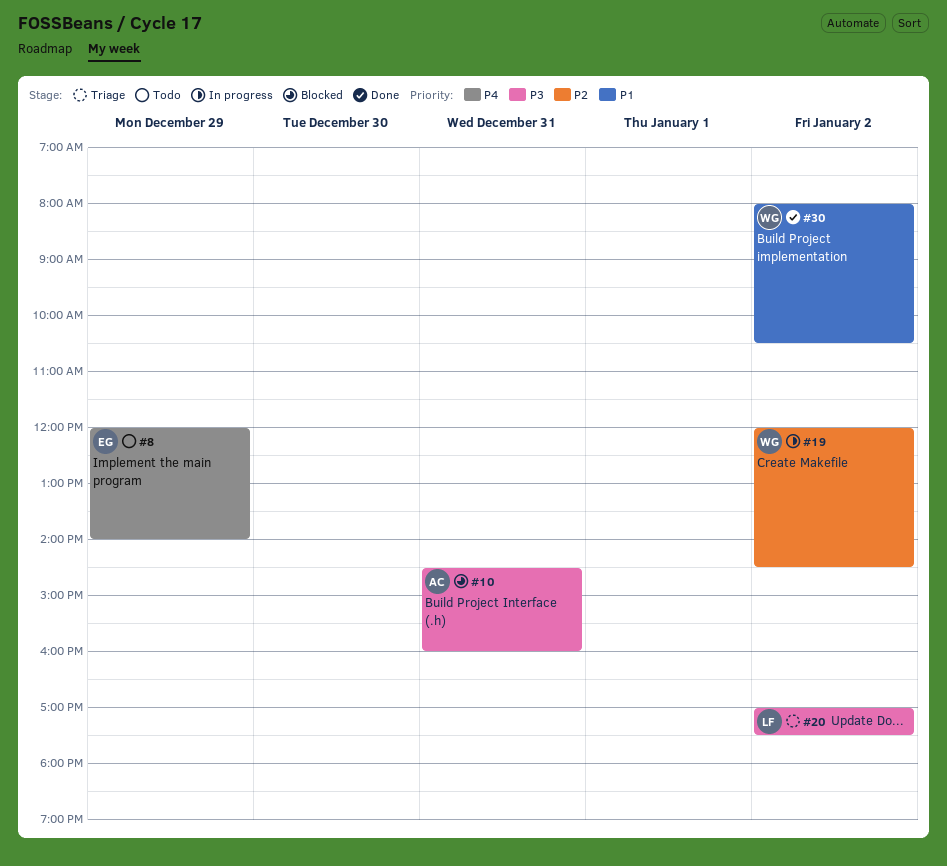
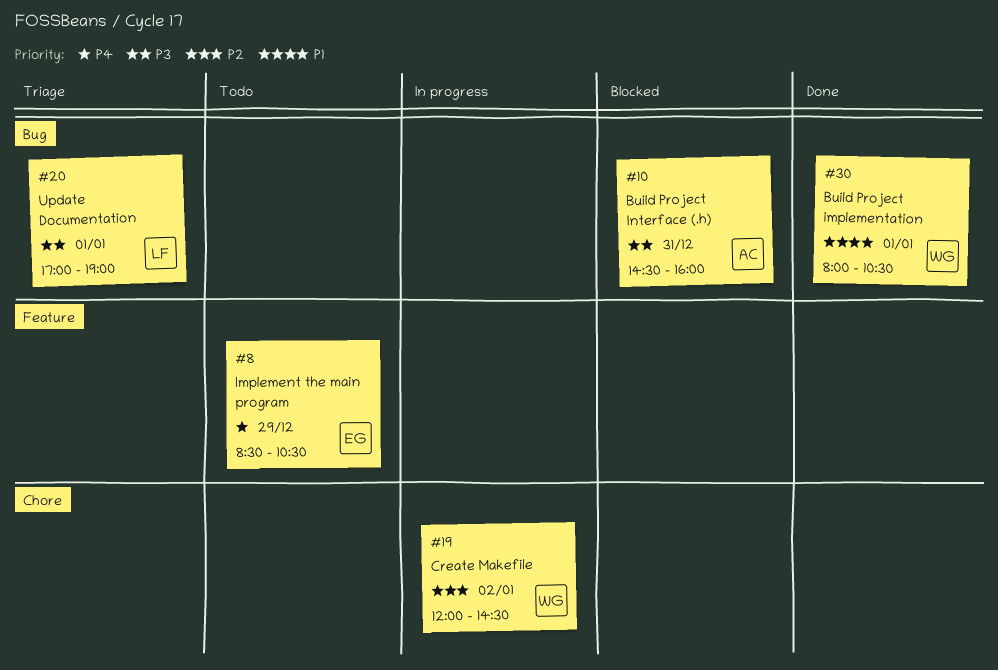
#8, begins: 12:00 -> 08:30
#8, ends: 14:00 -> 10:30
#20, day: Jan 2 -> Jan 1
#20, ends: 17:30 -> 19:00
#30, day: Jan 2 -> Jan 1

